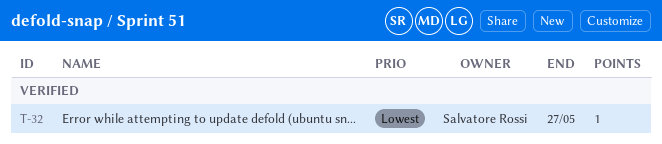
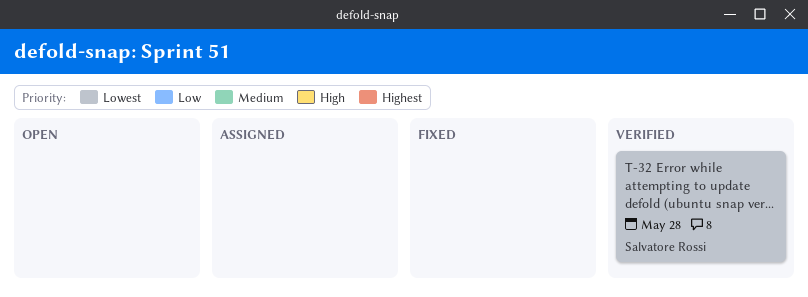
T-32, due: May 27 -> May 28

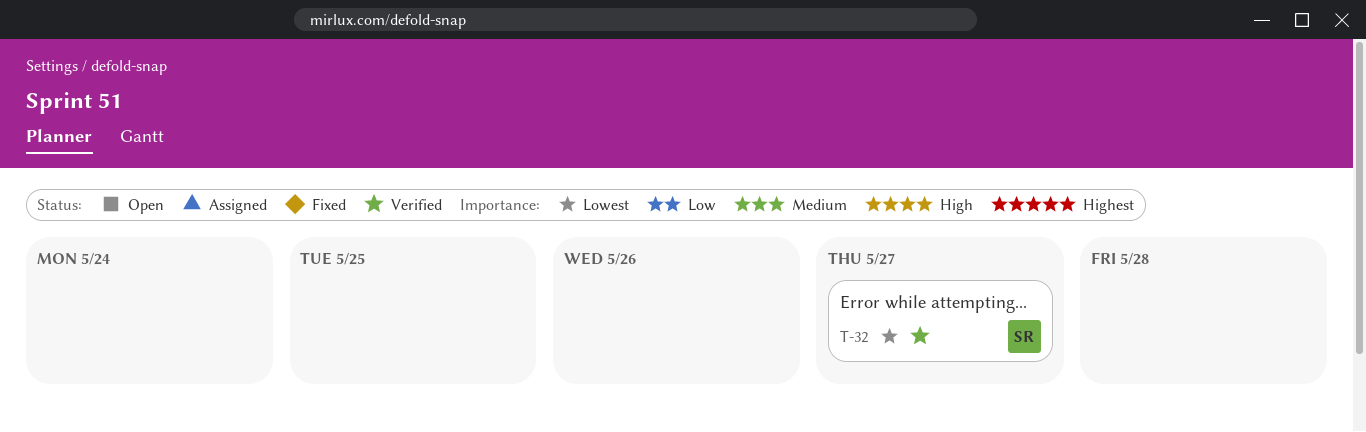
T-32, due: May 28 -> May 27

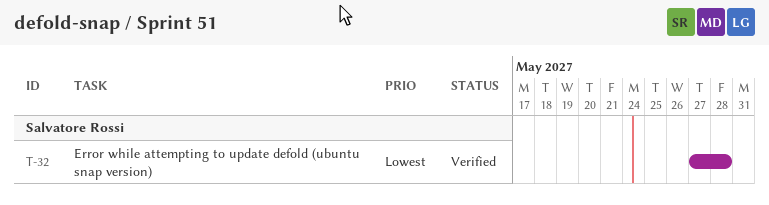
T-32, due: May 27 -> May 28

